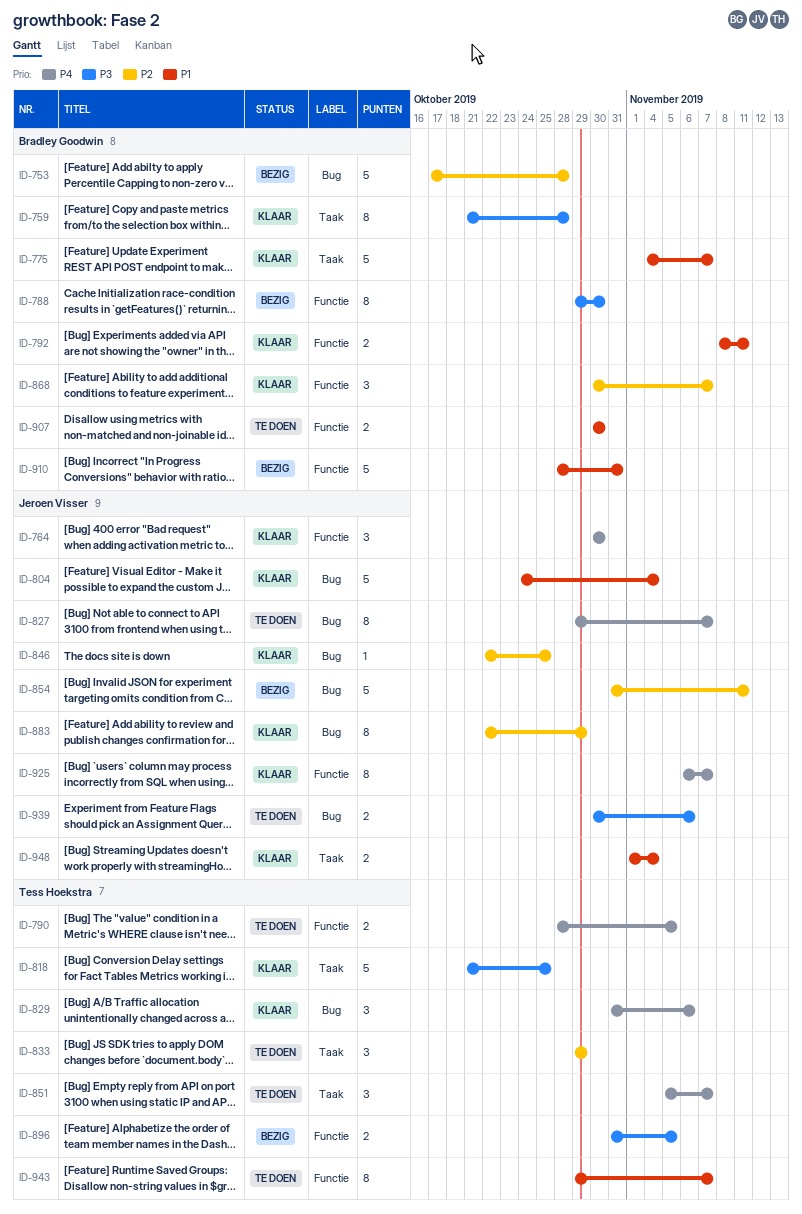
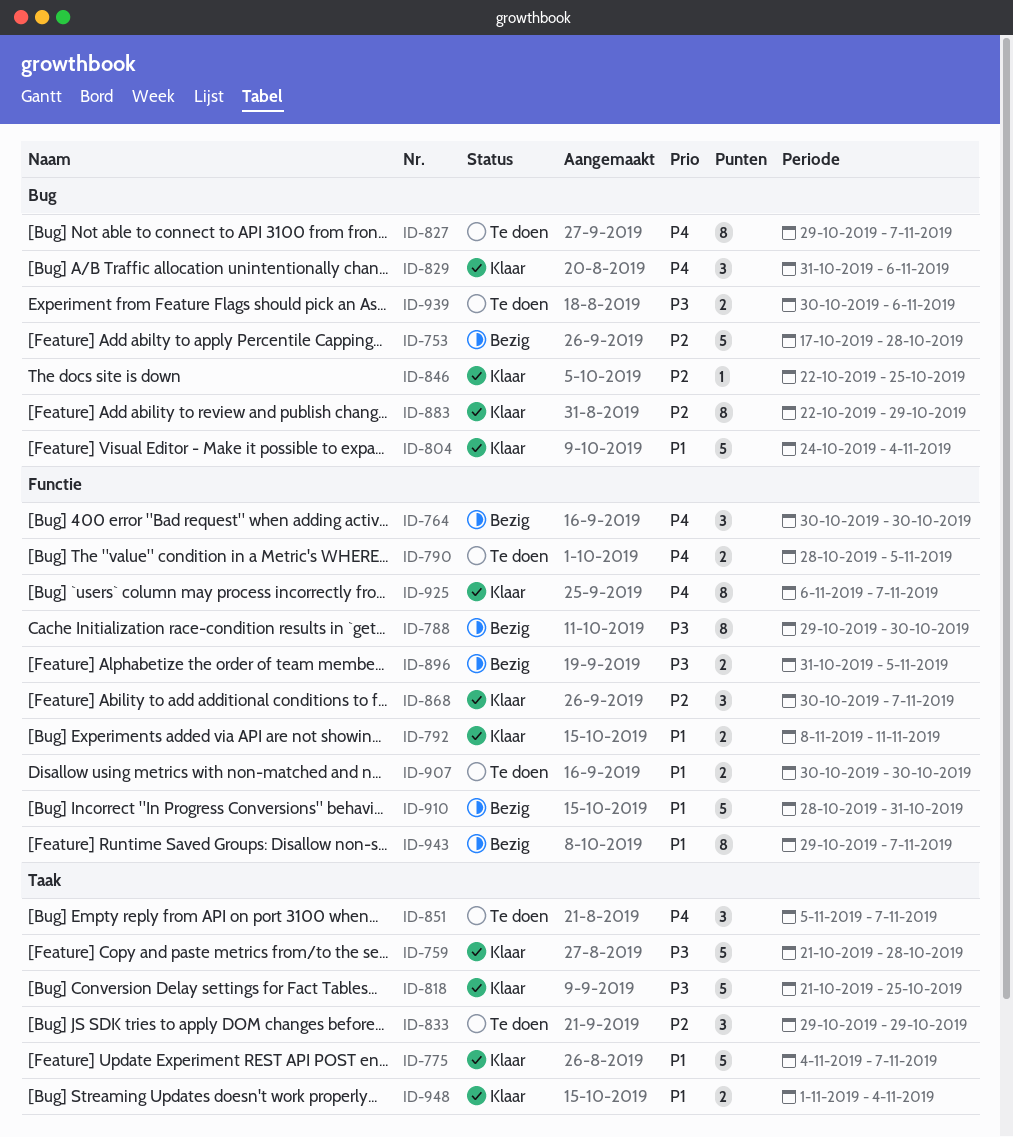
ID-759, estimate: 8 -> 5
ID-764, status: Klaar -> Bezig
ID-854: present -> none
ID-943, status: Te doen -> Bezig

